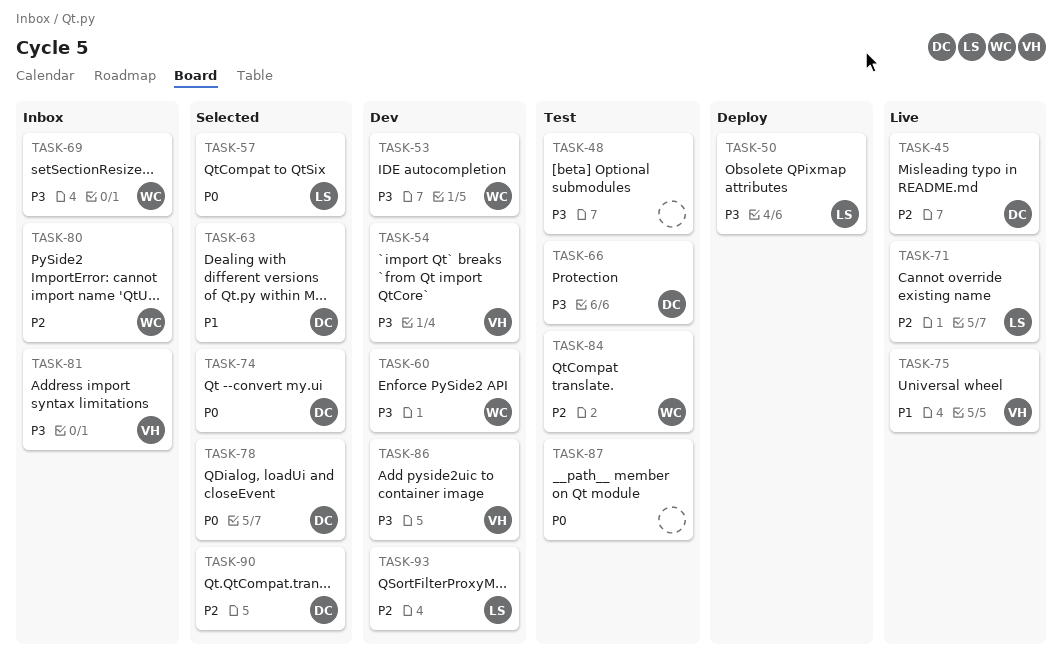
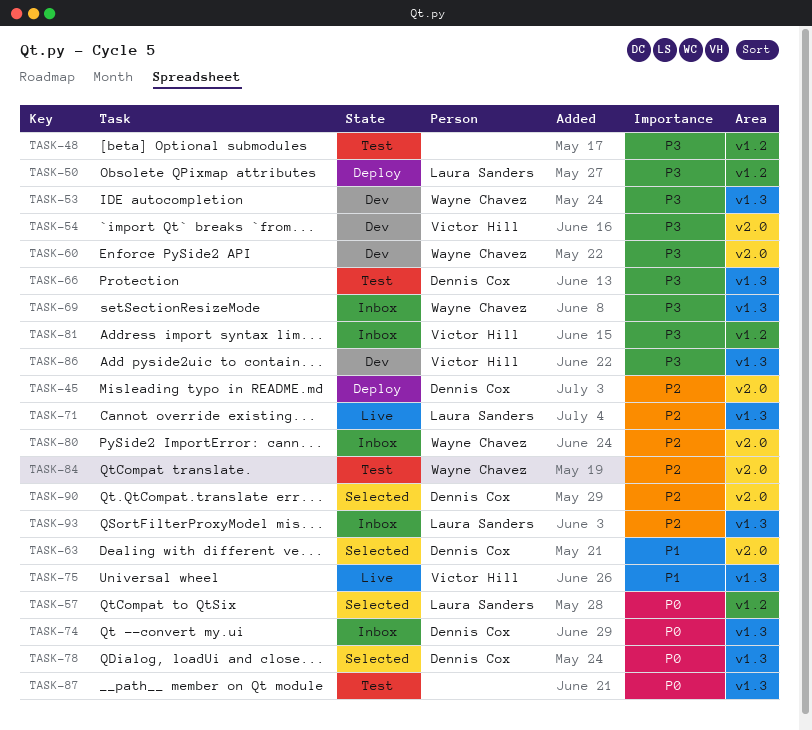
TASK-45, status: Live -> Deploy
TASK-74, status: Selected -> Inbox
TASK-93, status: Dev -> Inbox

